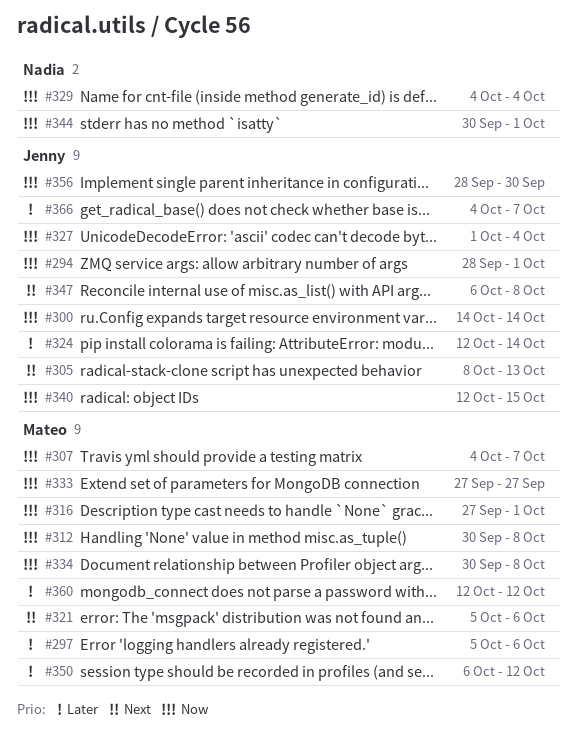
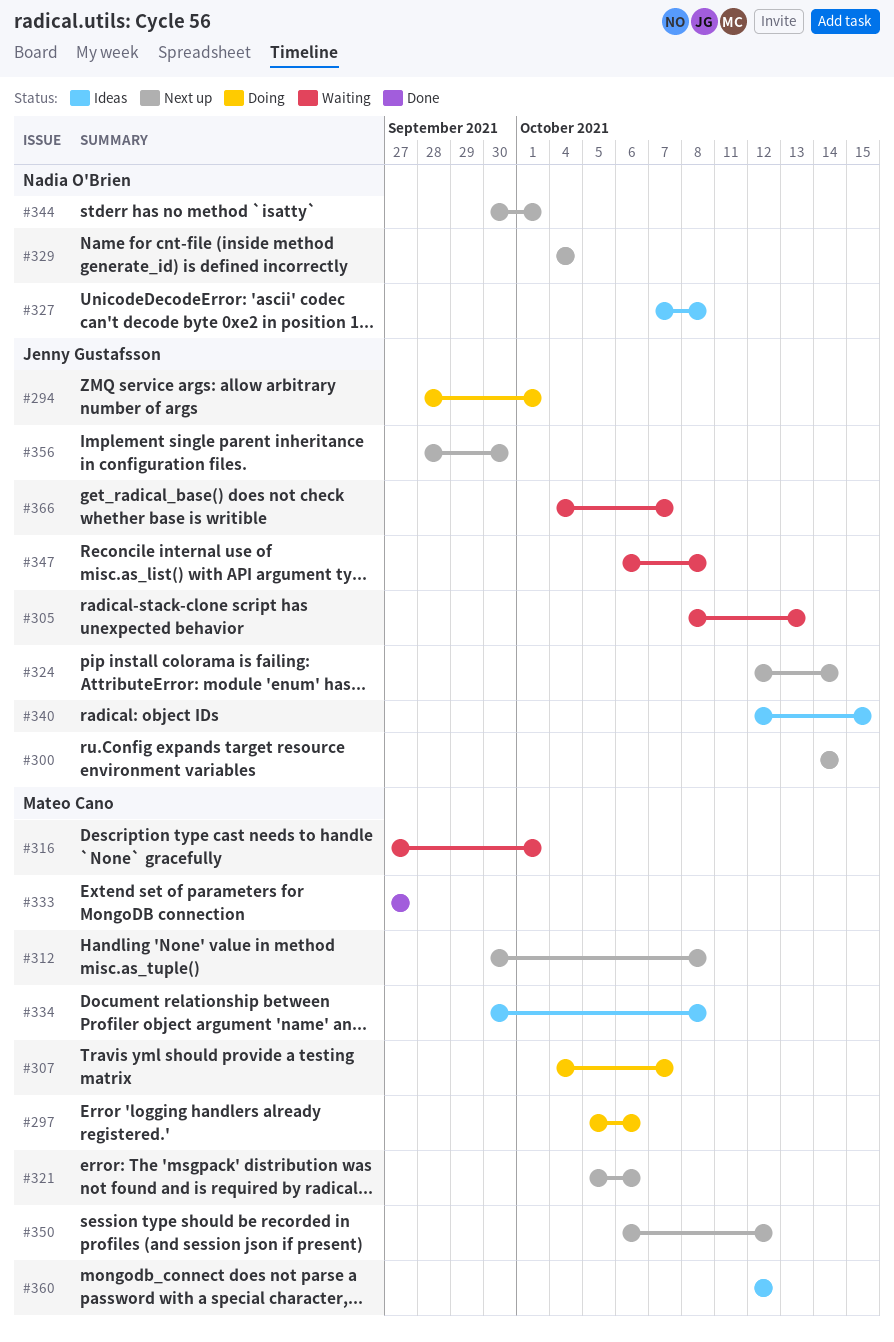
#327, owner: Jenny Gustafsson -> Nadia O'Brien
#327, start: Oct 1 -> Oct 7
#327, due: Oct 4 -> Oct 8

